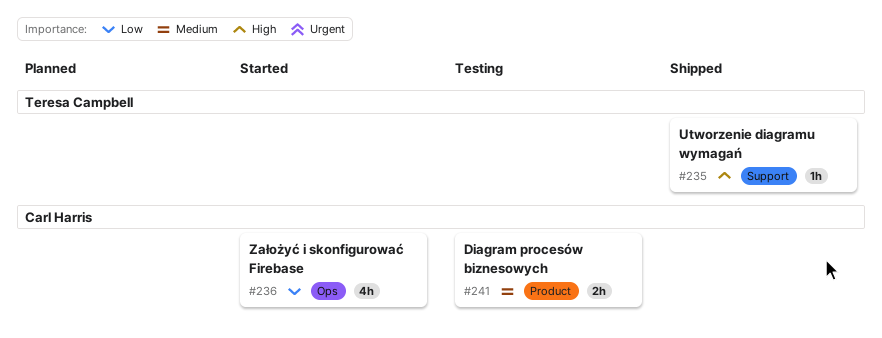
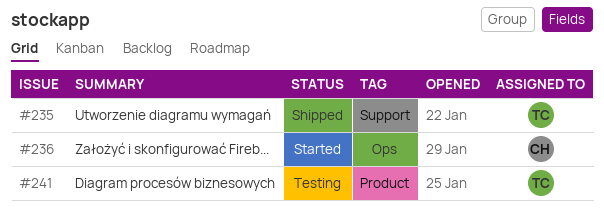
#241, owner: Carl Harris -> Teresa Campbell

